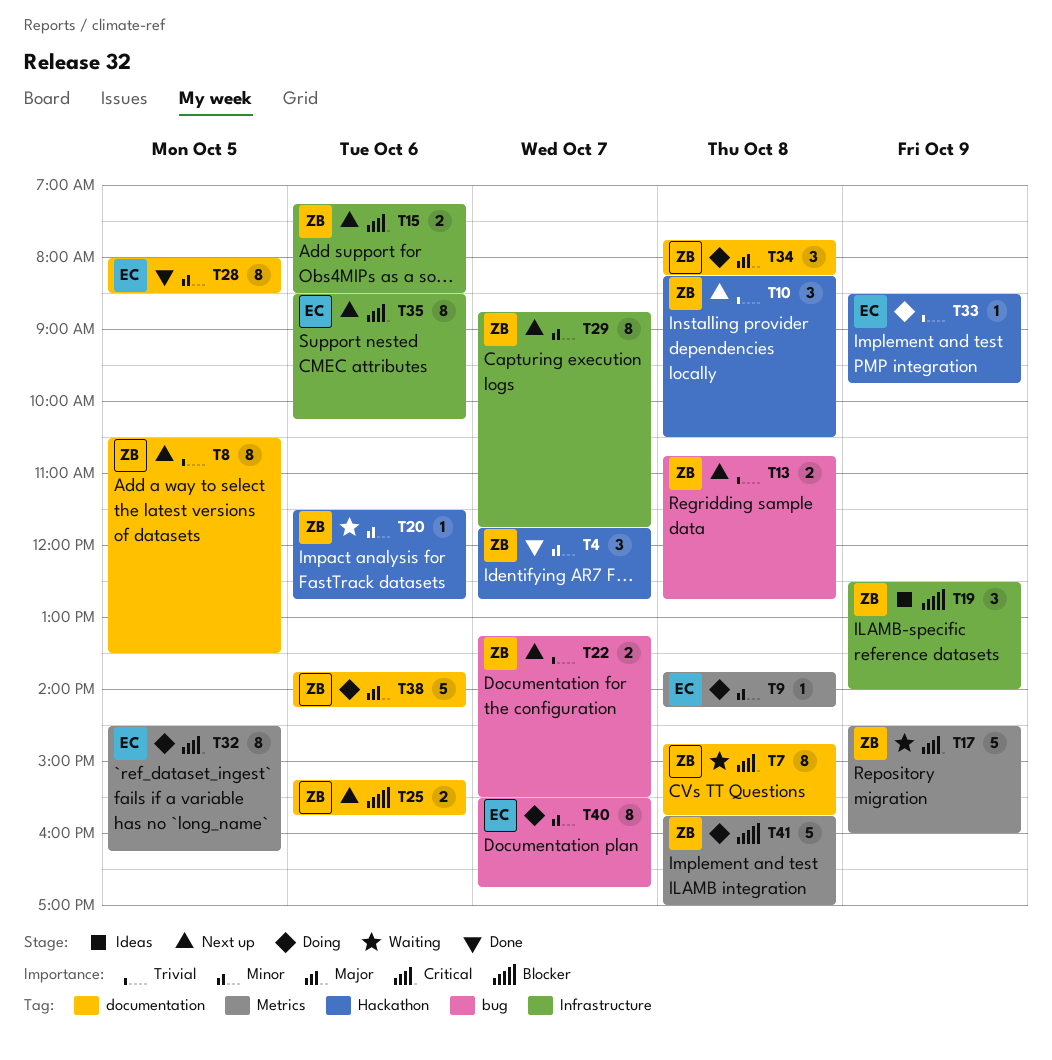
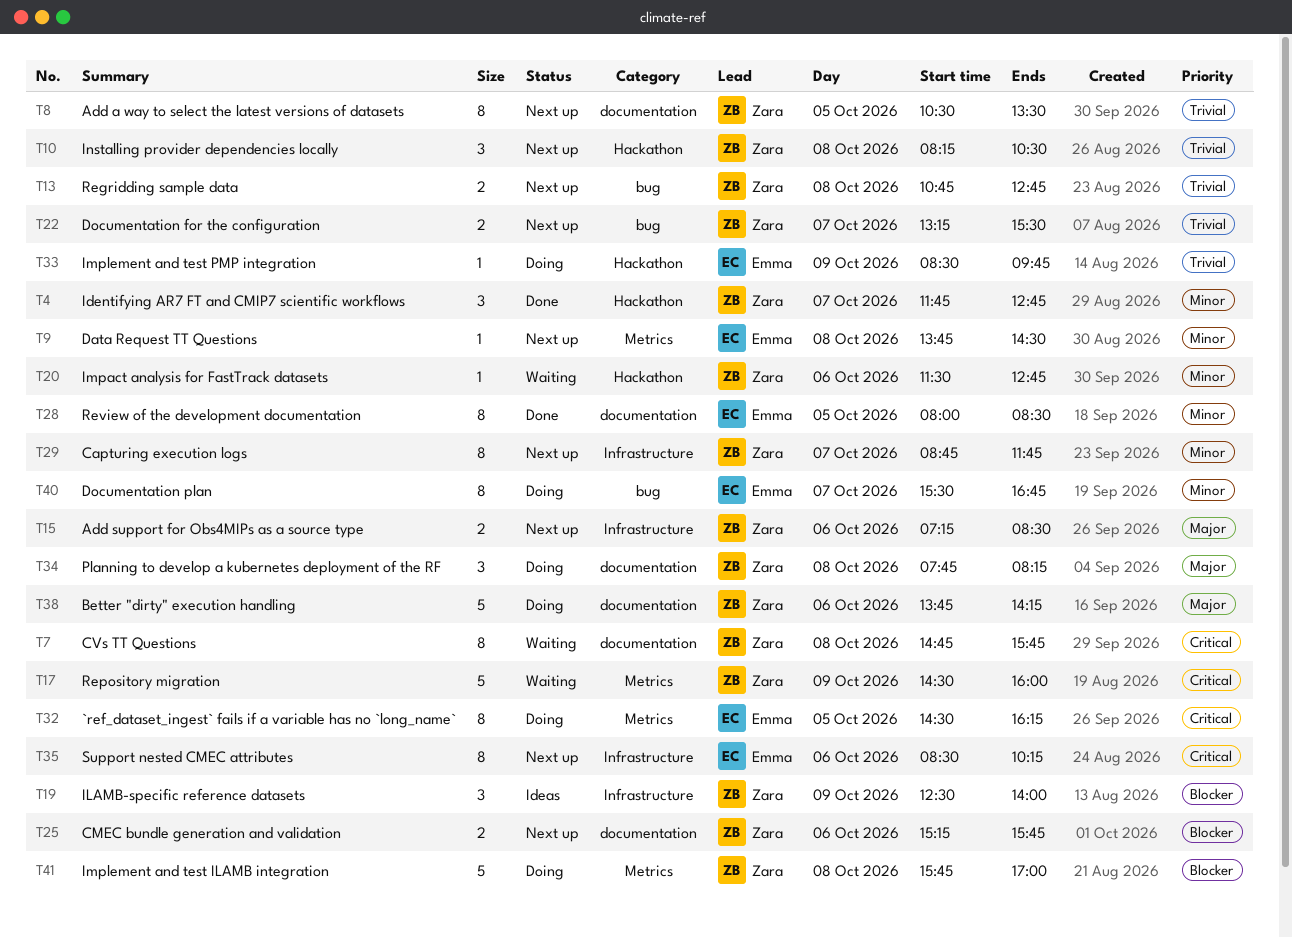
T9, status: Doing -> Next up
T9, ends: 14:15 -> 14:30
T15, priority: Critical -> Major

